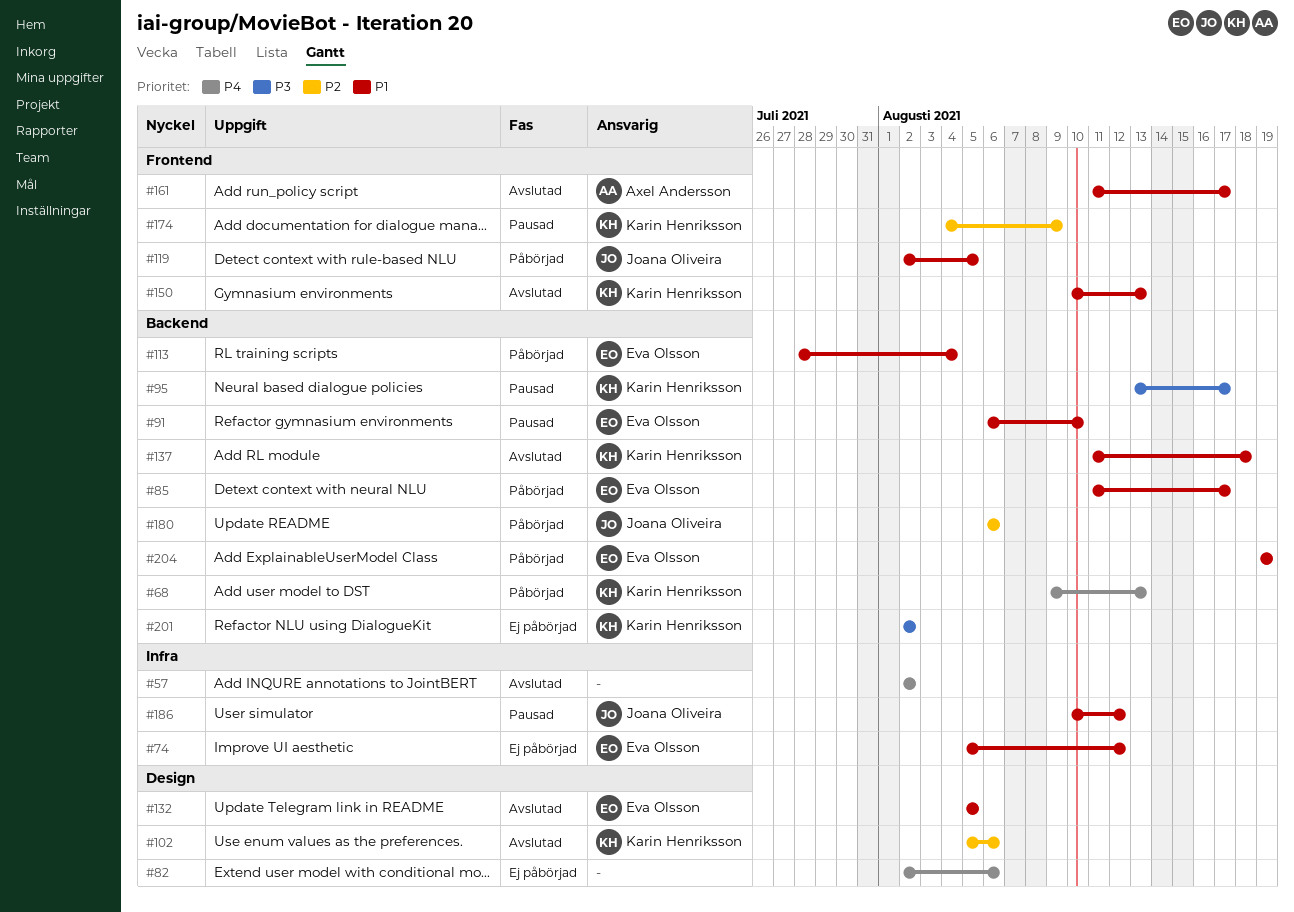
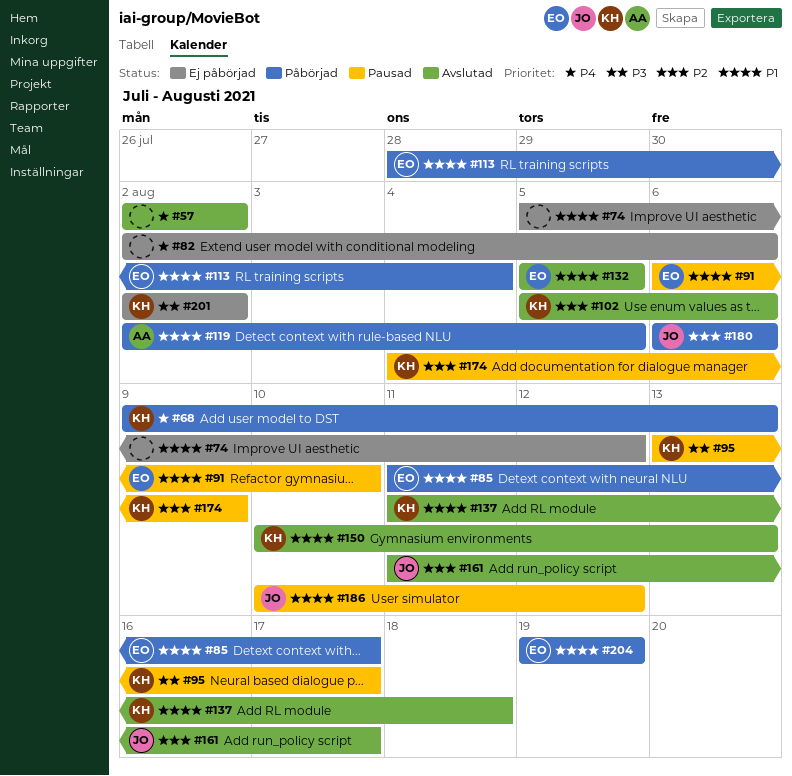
#74, owner: Eva Olsson -> none
#119, owner: Joana Oliveira -> Axel Andersson
#161, owner: Axel Andersson -> Joana Oliveira
#161, priority: P1 -> P2

